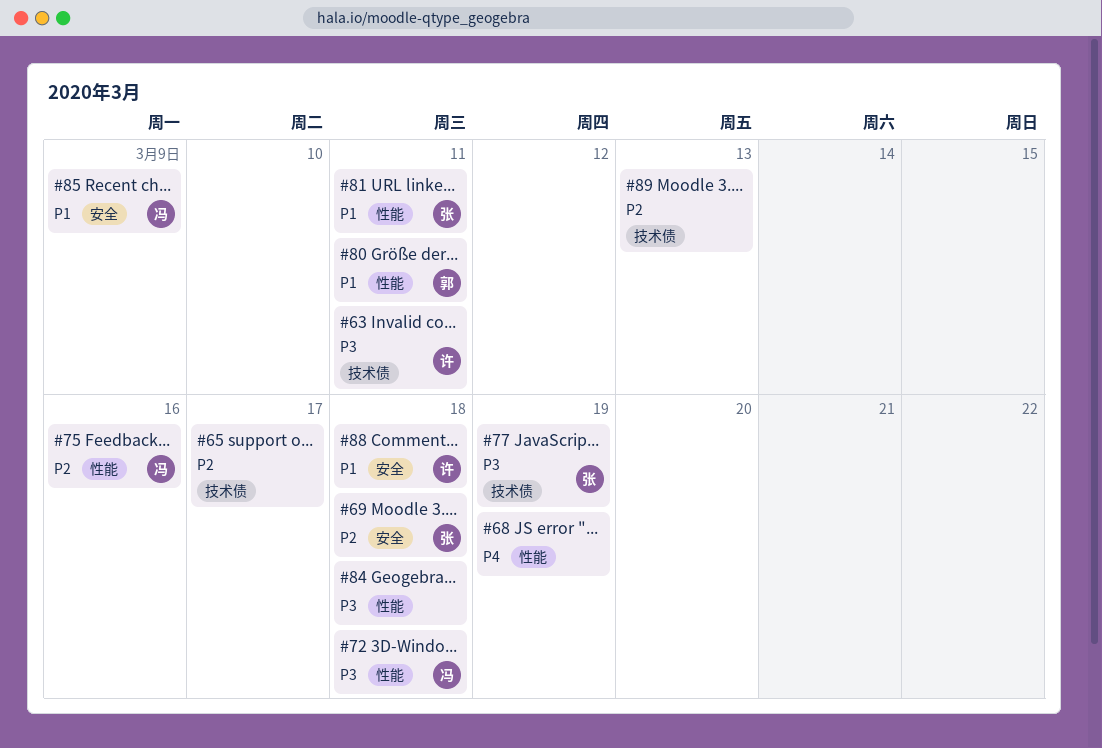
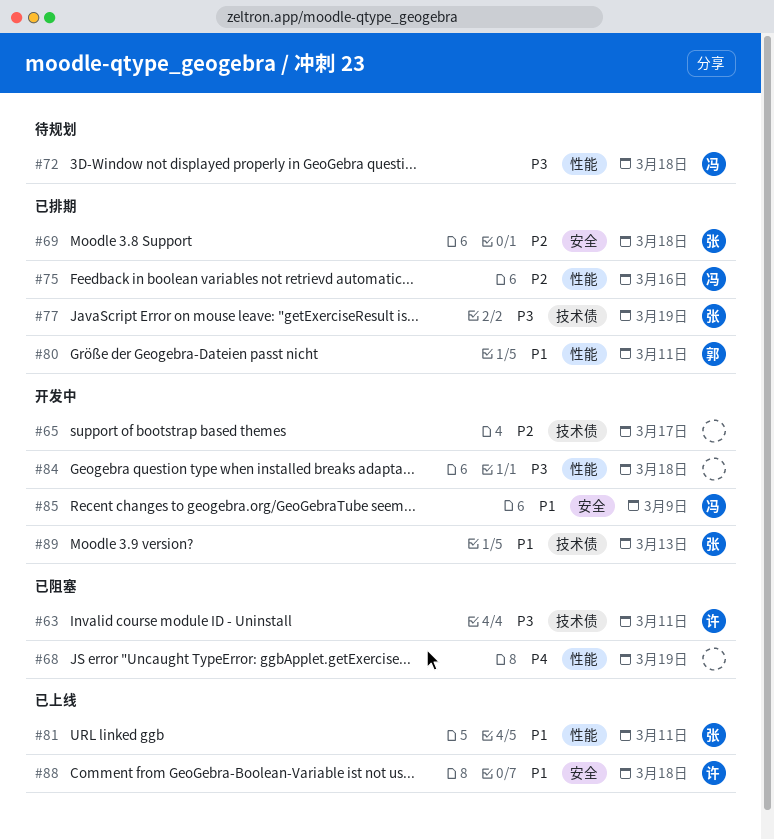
#89, owner: none -> 张
#89, priority: P2 -> P1

